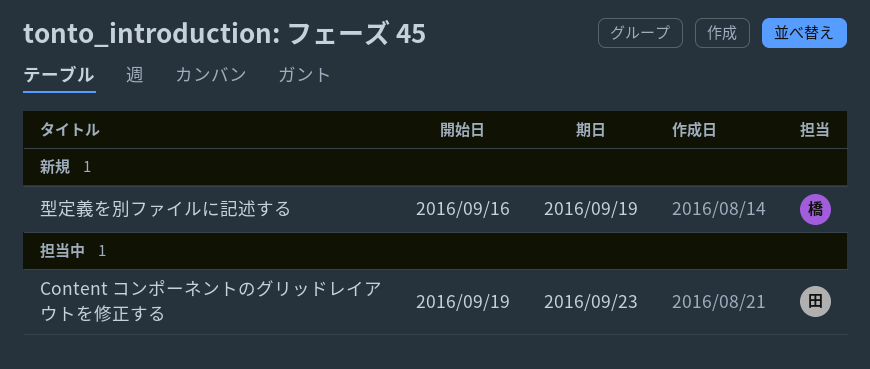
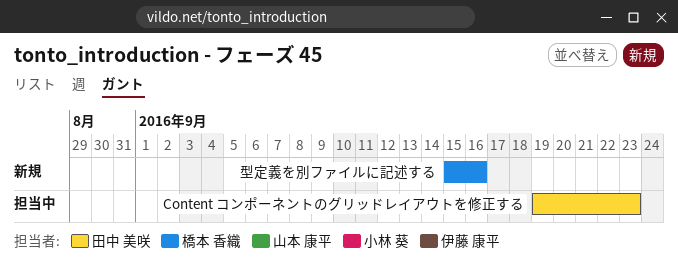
型定義を別ファイルに記述する, start: Sep 16 -> Sep 15
型定義を別ファイルに記述する, due: Sep 19 -> Sep 16

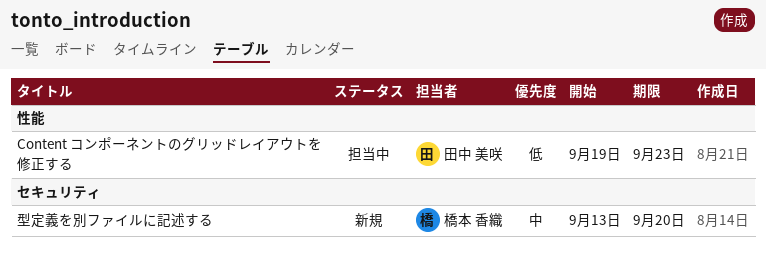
型定義を別ファイルに記述する, start: Sep 15 -> Sep 13
型定義を別ファイルに記述する, due: Sep 16 -> Sep 20

